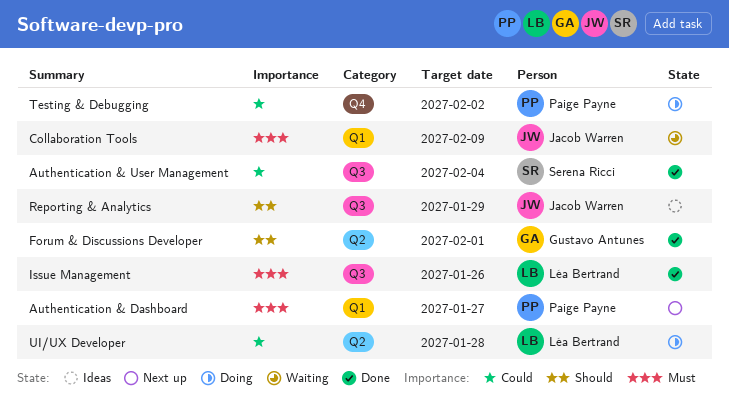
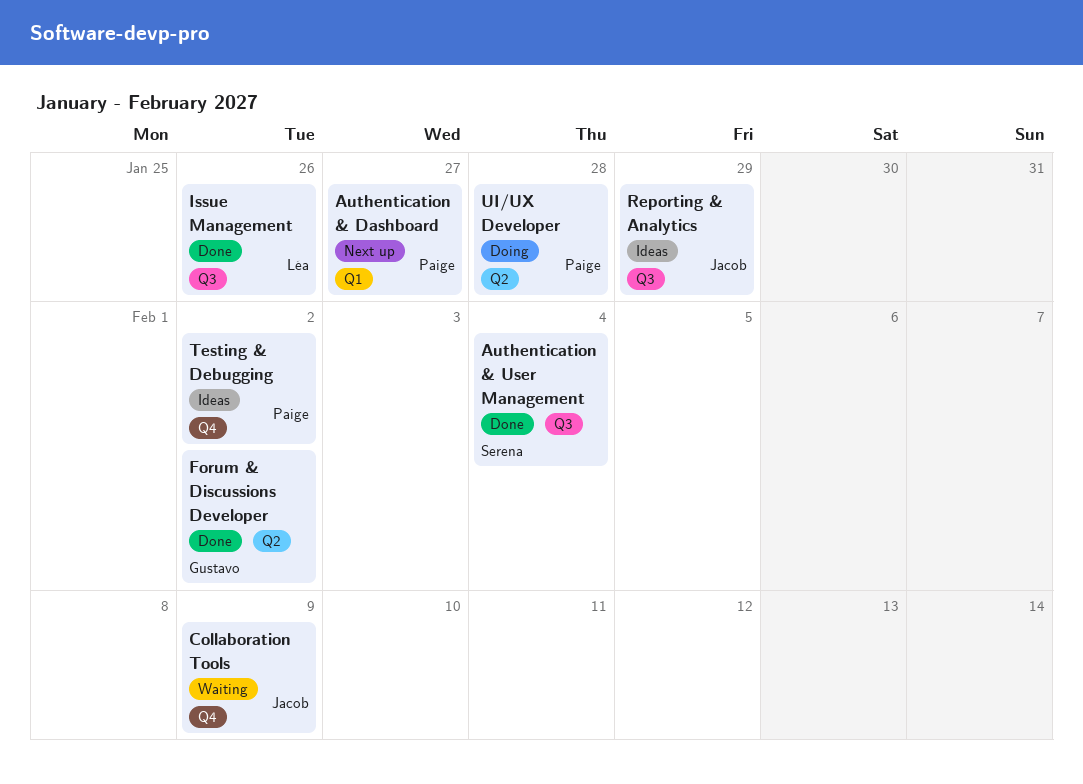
Collaboration Tools, label: Q1 -> Q4
Forum & Discussions Developer, due: Feb 1 -> Feb 2
Testing & Debugging, status: Doing -> Ideas
UI/UX Developer, owner: Léa Bertrand -> Paige Payne

